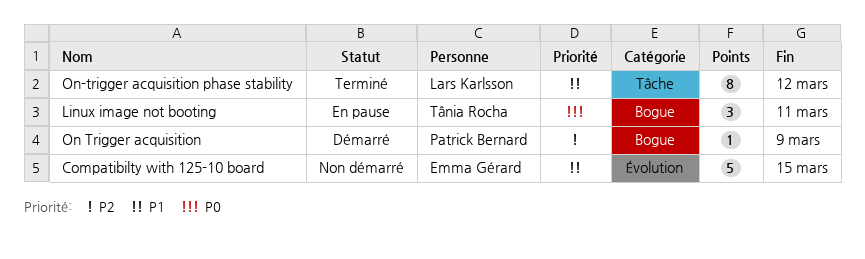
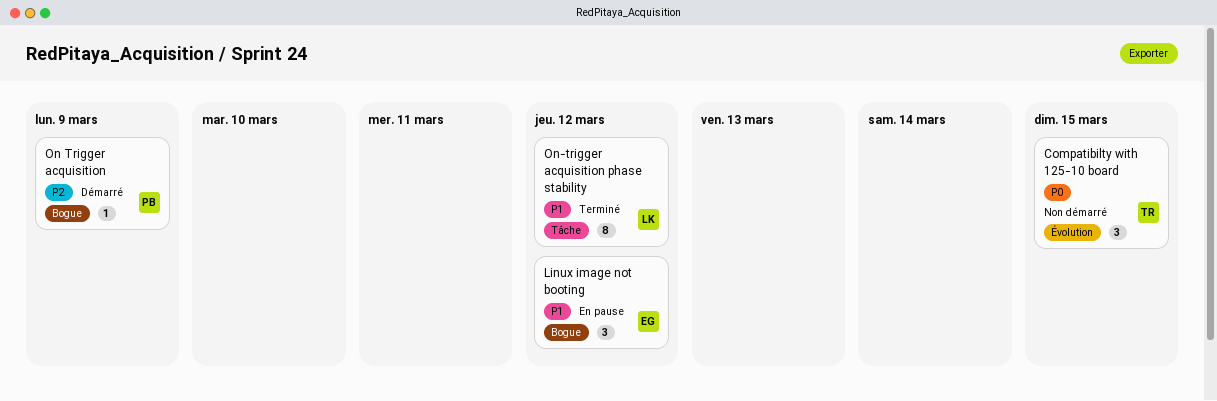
Compatibilty with 125-10 board, owner: Emma Gérard -> Tânia Rocha
Compatibilty with 125-10 board, priority: P1 -> P0
Compatibilty with 125-10 board, estimate: 5 -> 3
Linux image not booting, owner: Tânia Rocha -> Emma Gérard
Linux image not booting, priority: P0 -> P1
Linux image not booting, due: Mar 11 -> Mar 12

